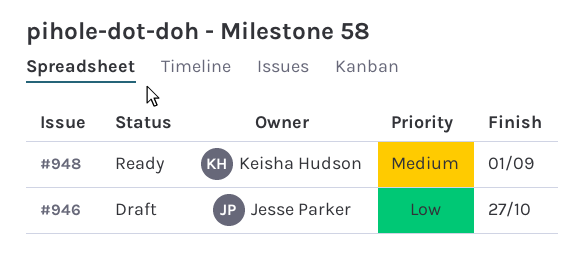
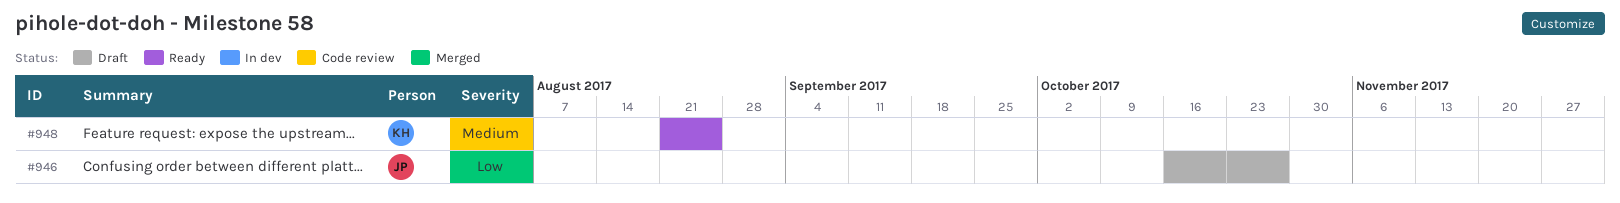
#948, due: Sep 1 -> Aug 25

